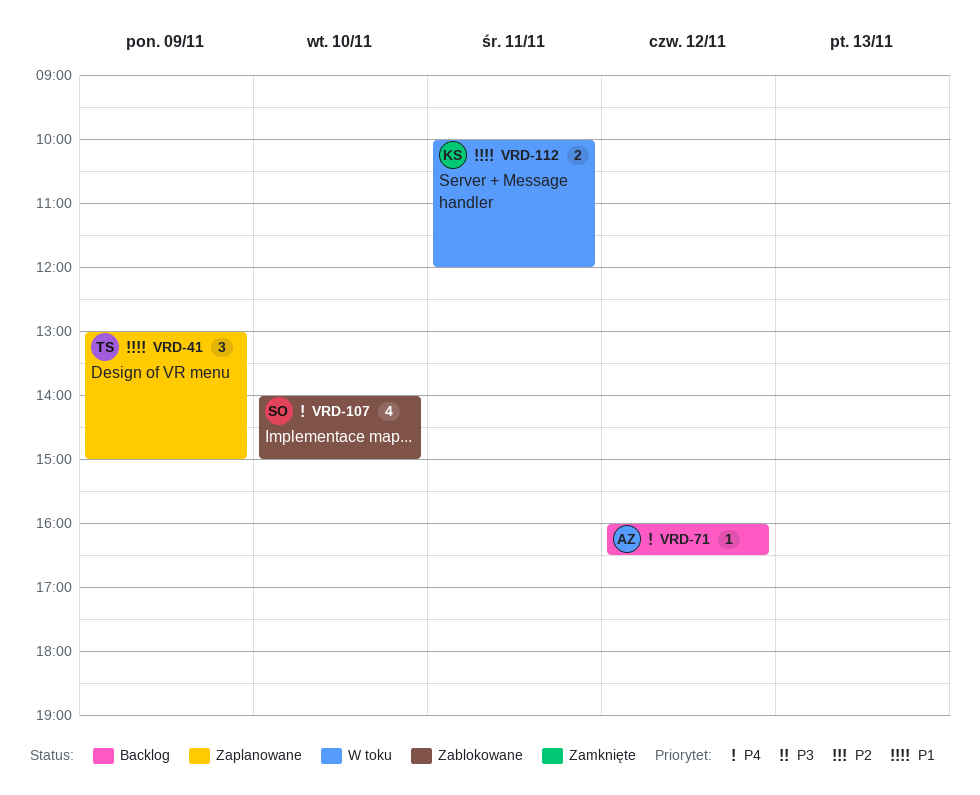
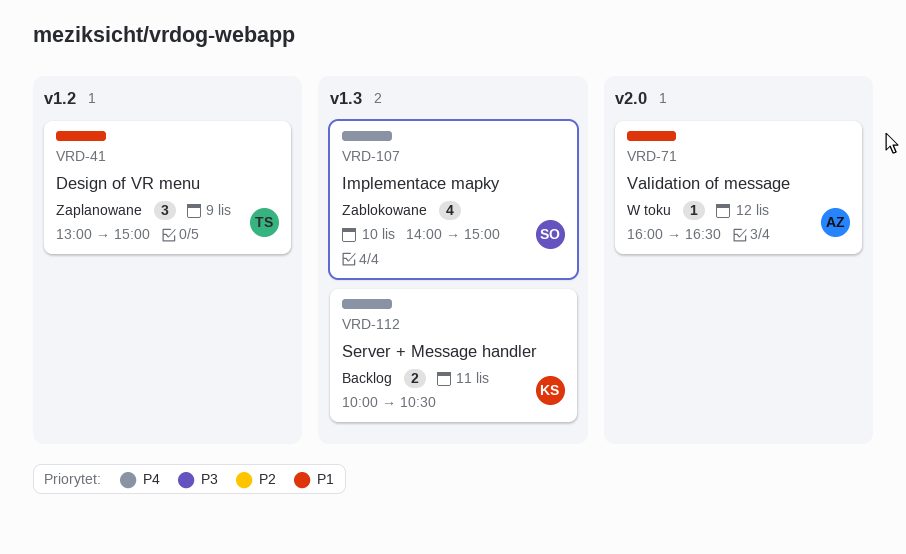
VRD-71, status: Backlog -> W toku
VRD-71, priority: P4 -> P1
VRD-112, status: W toku -> Backlog
VRD-112, priority: P1 -> P4
VRD-112, ends: 12:00 -> 10:30

